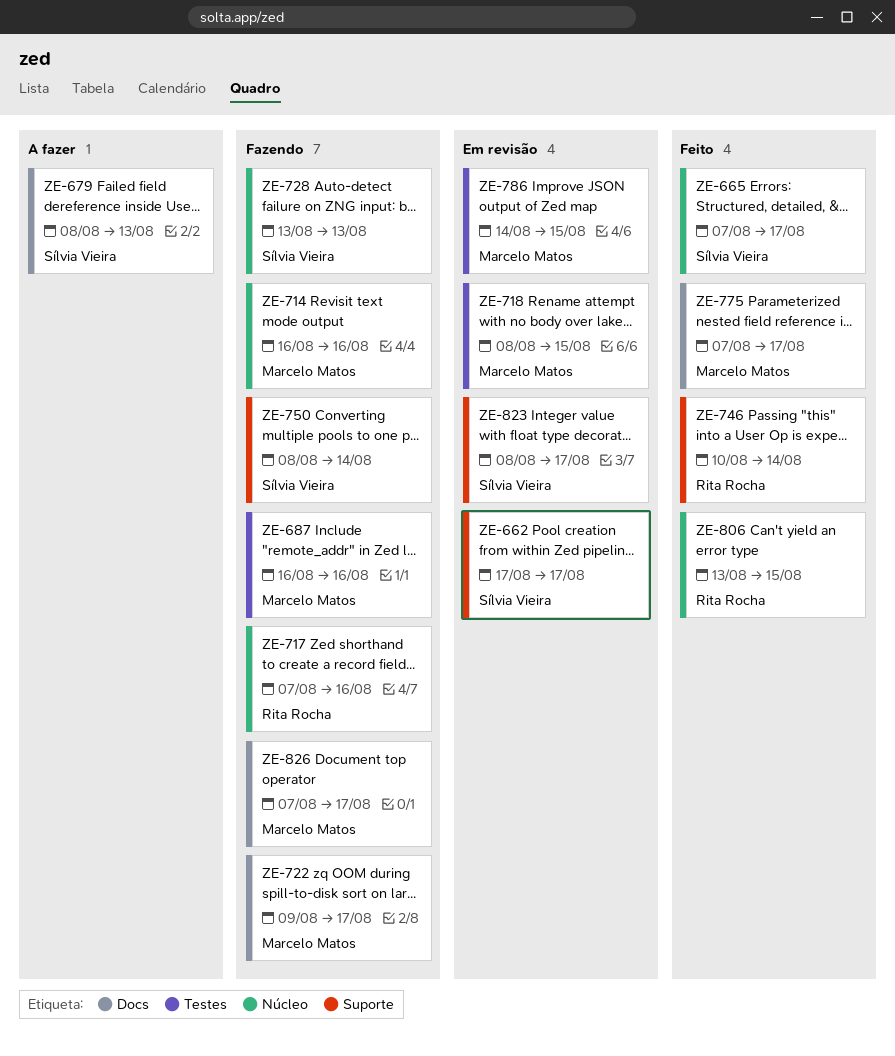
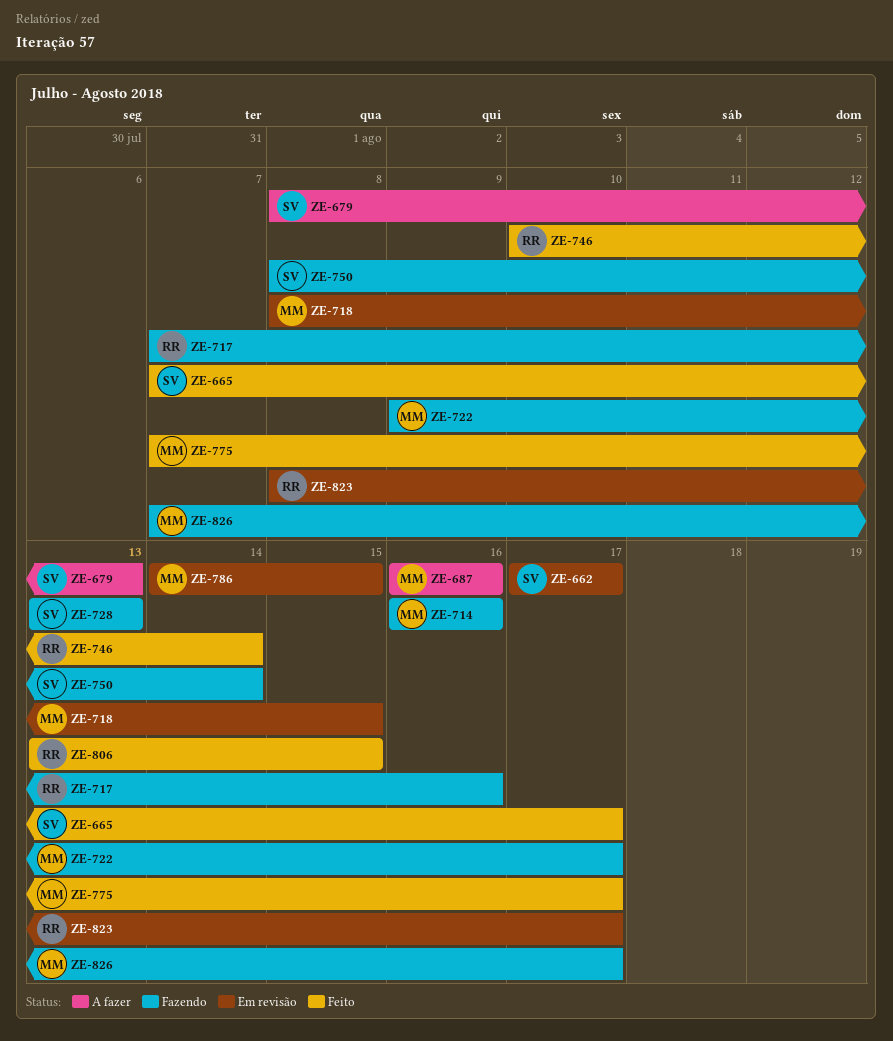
ZE-687, status: Fazendo -> A fazer
ZE-823, owner: Sílvia Vieira -> Rita Rocha

